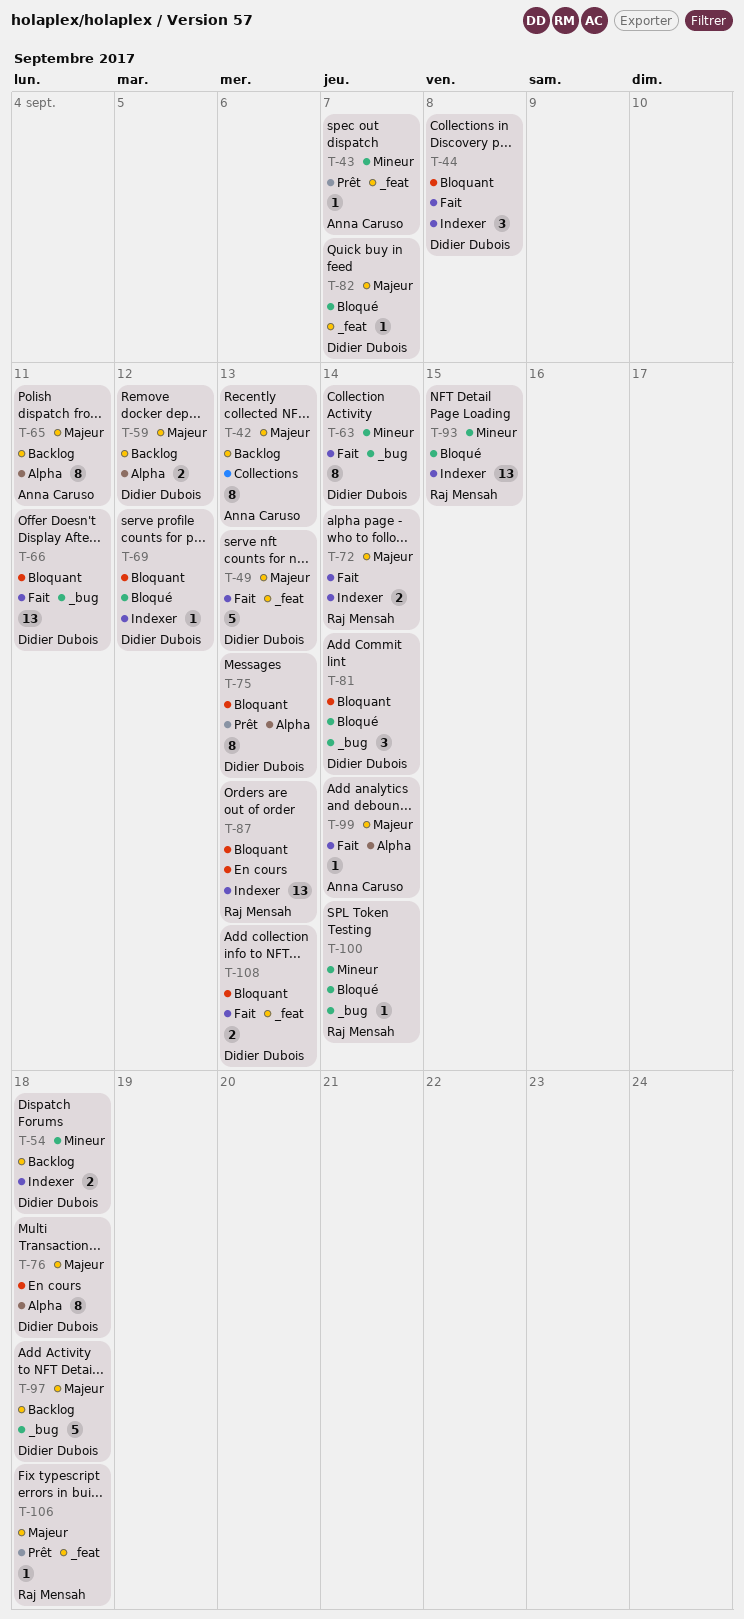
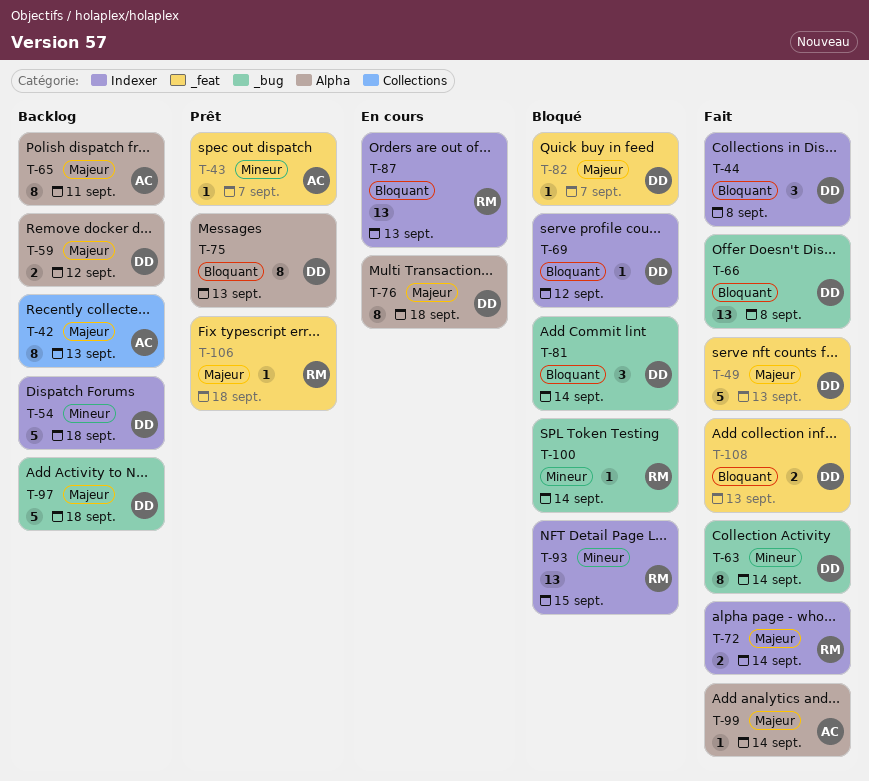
T-54, estimate: 2 -> 5
T-66, due: Sep 11 -> Sep 8

